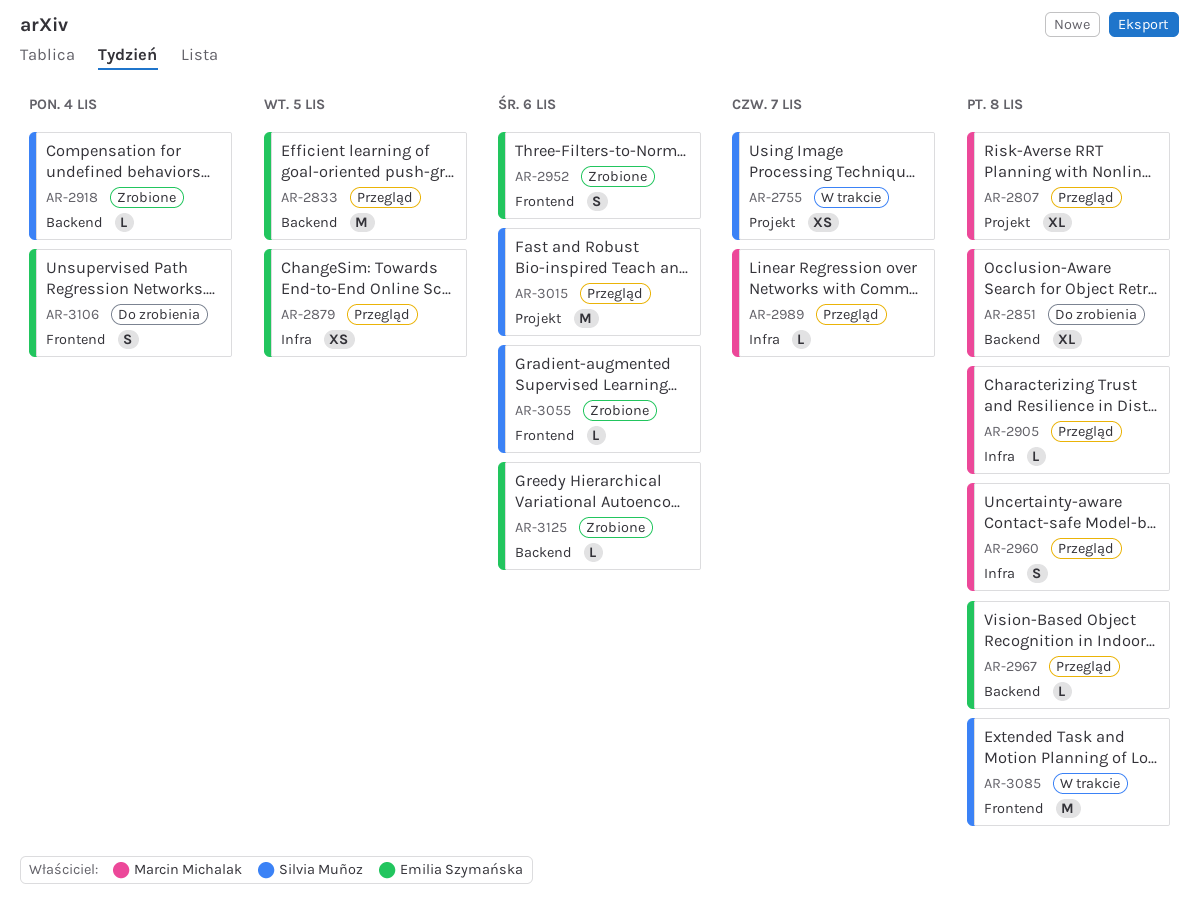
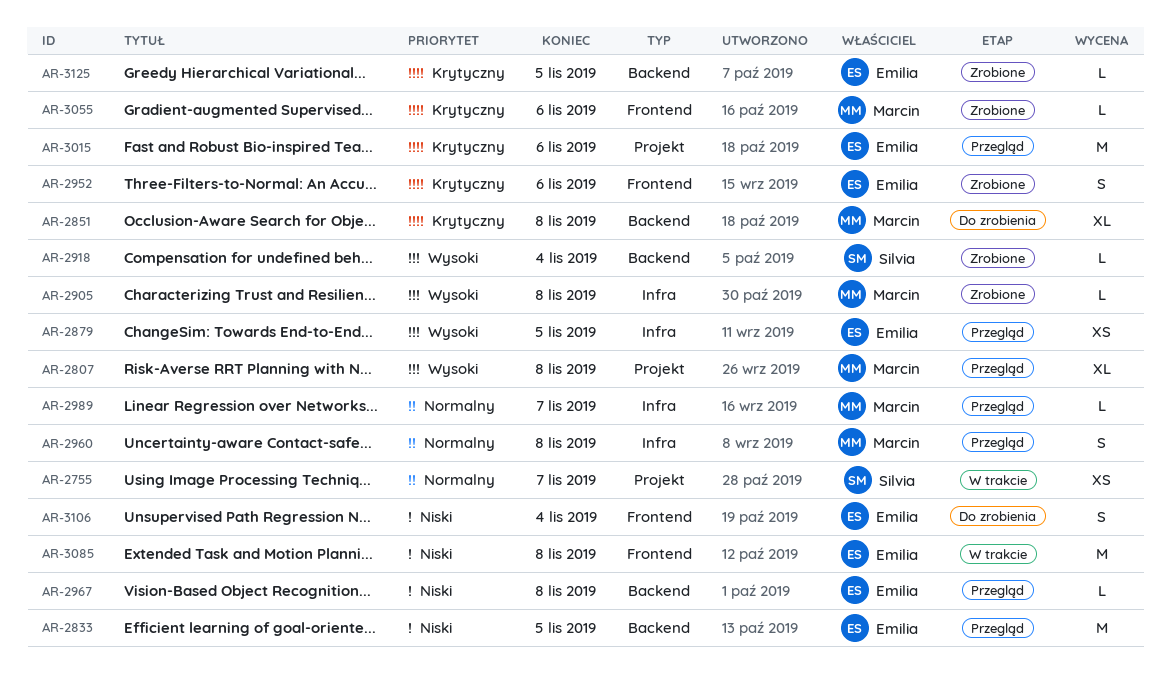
AR-2905, status: Przegląd -> Zrobione
AR-3015, owner: Silvia Muñoz -> Emilia Szymańska
AR-3055, owner: Silvia Muñoz -> Marcin Michalak
AR-3085, owner: Silvia Muñoz -> Emilia Szymańska
AR-3125, due: Nov 6 -> Nov 5

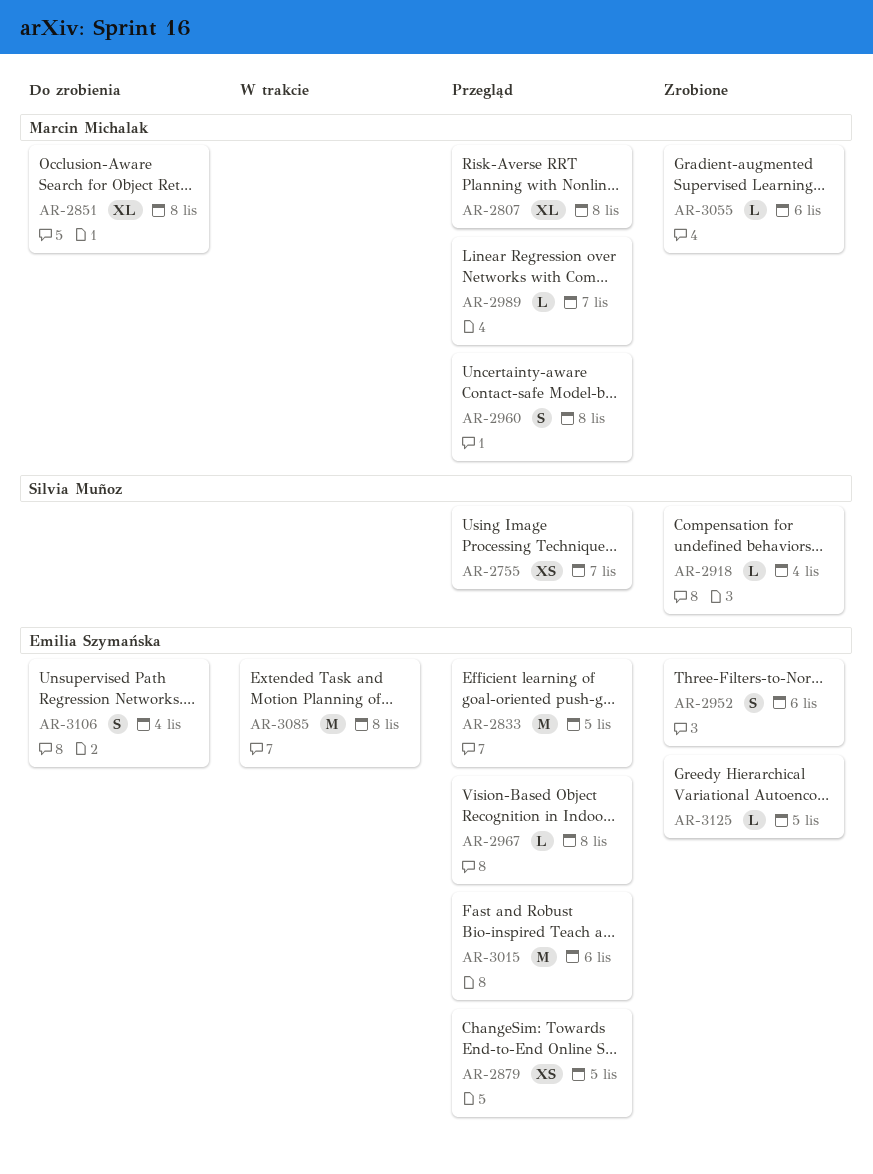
AR-2755, status: W trakcie -> Przegląd
AR-2905: present -> none

